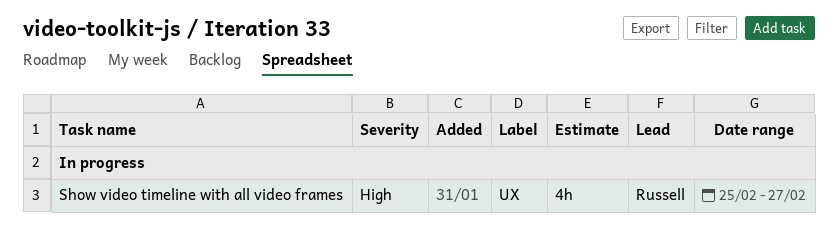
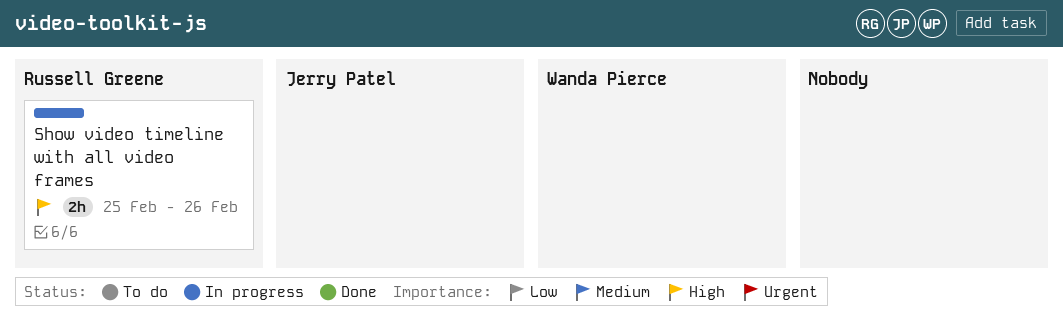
Show video timeline with all video frames, estimate: 4h -> 2h
Show video timeline with all video frames, due: Feb 27 -> Feb 26

